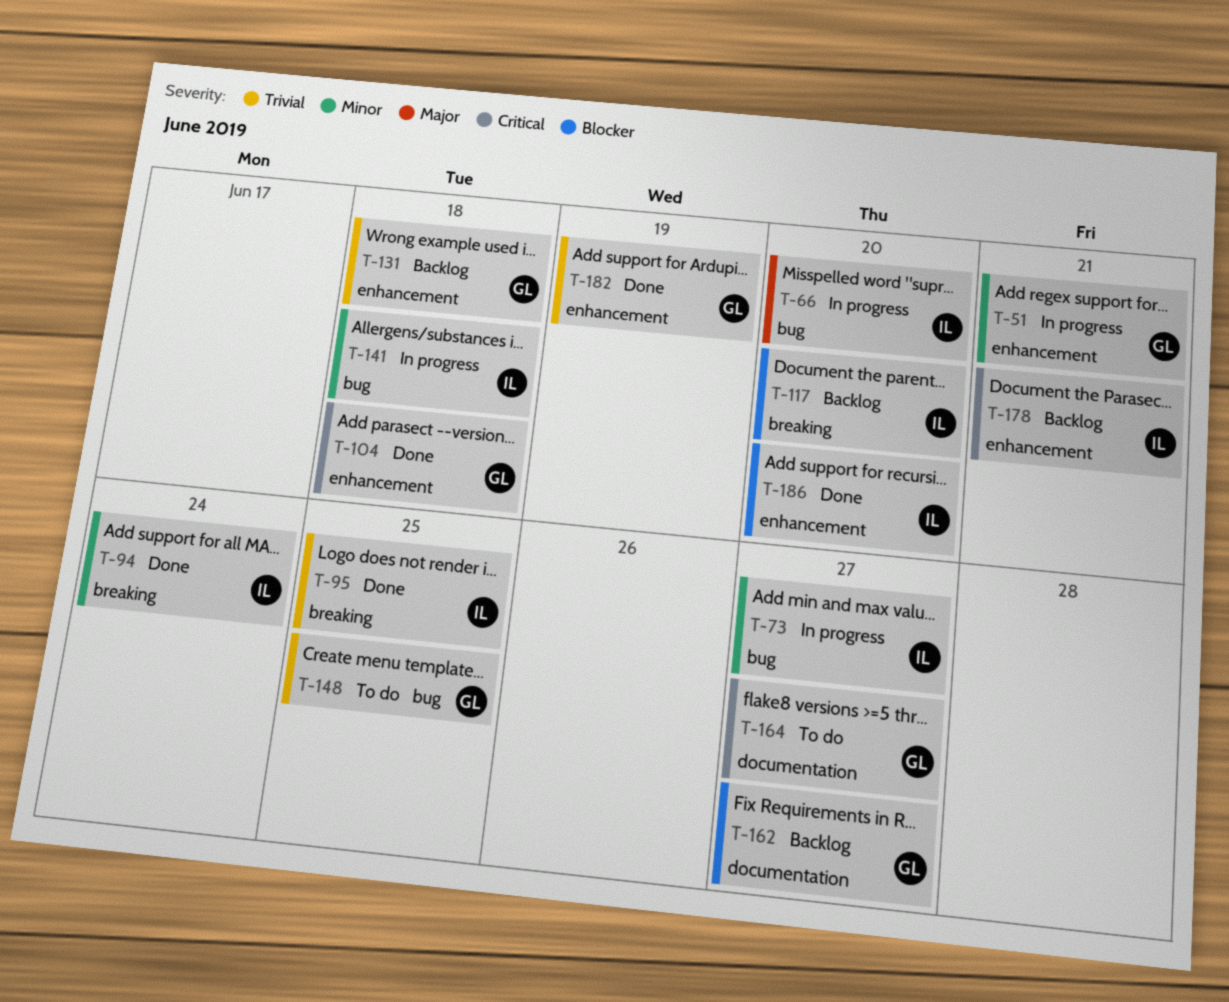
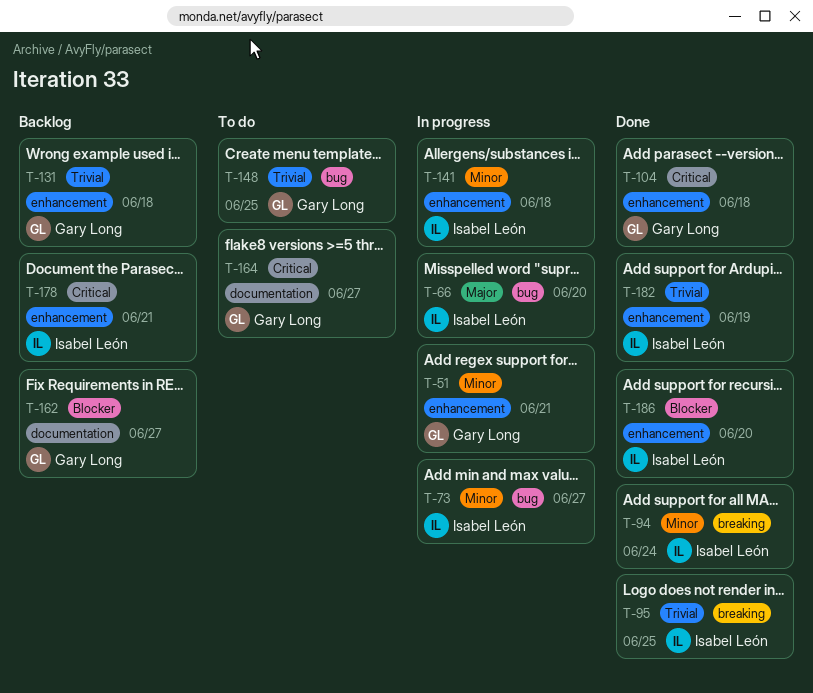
T-117: present -> none
T-141, label: bug -> enhancement
T-182, owner: Gary Long -> Isabel León

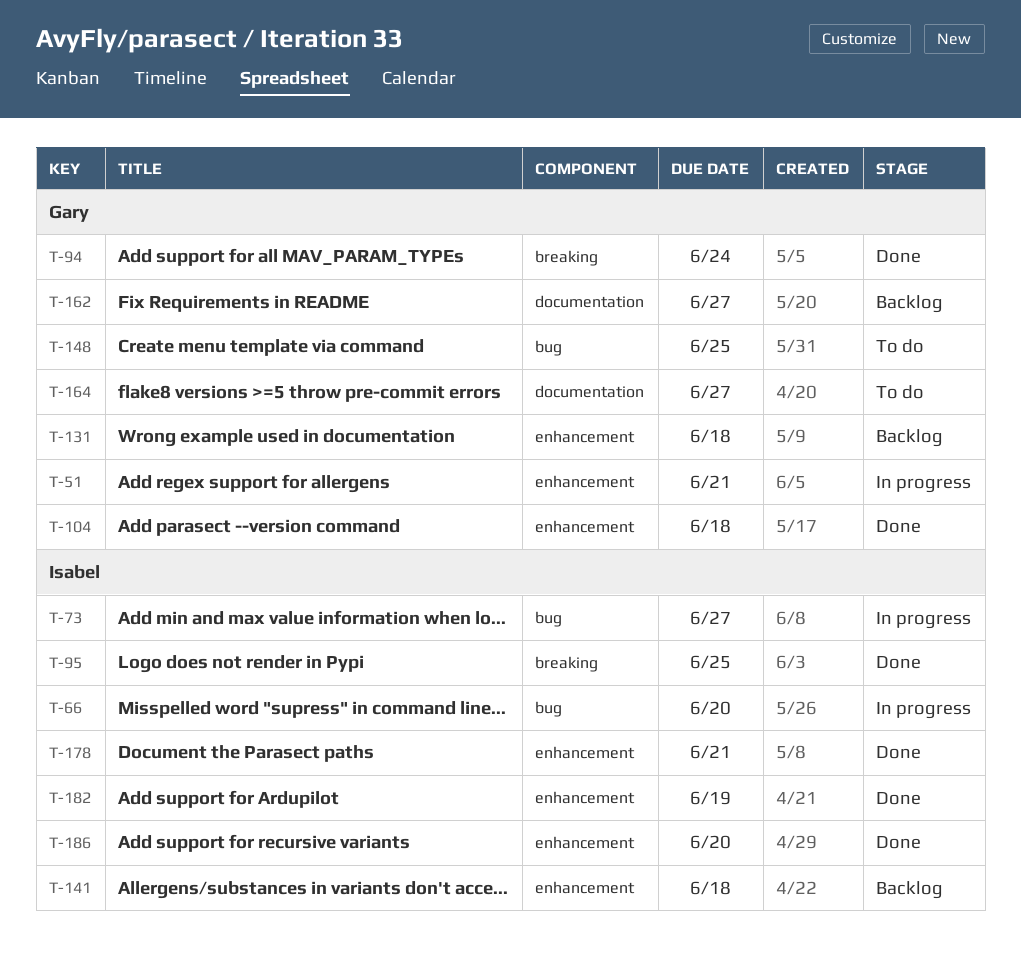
T-94, owner: Isabel León -> Gary Long
T-141, status: In progress -> Backlog
T-178, status: Backlog -> Done

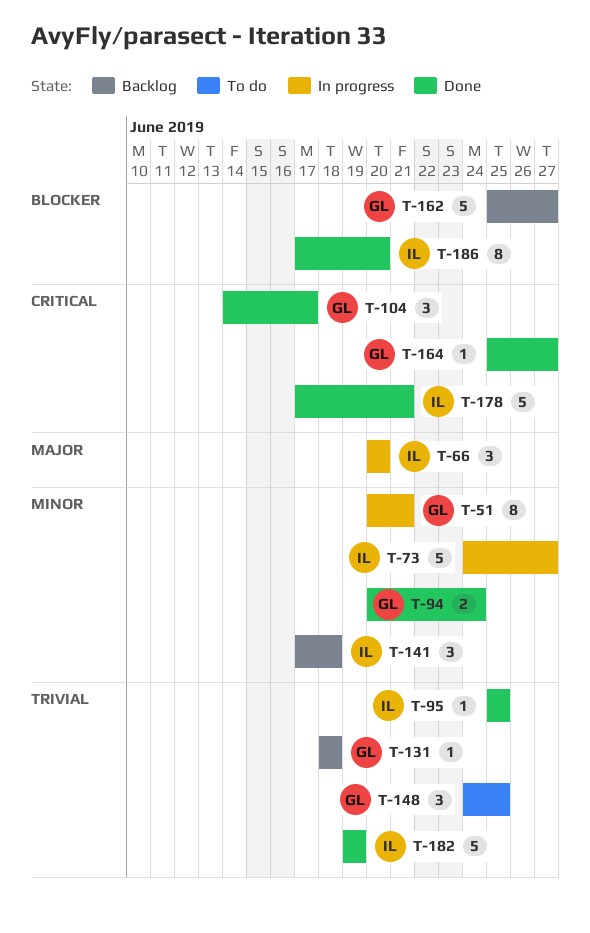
T-104, due: Jun 18 -> Jun 17
T-164, status: To do -> Done

